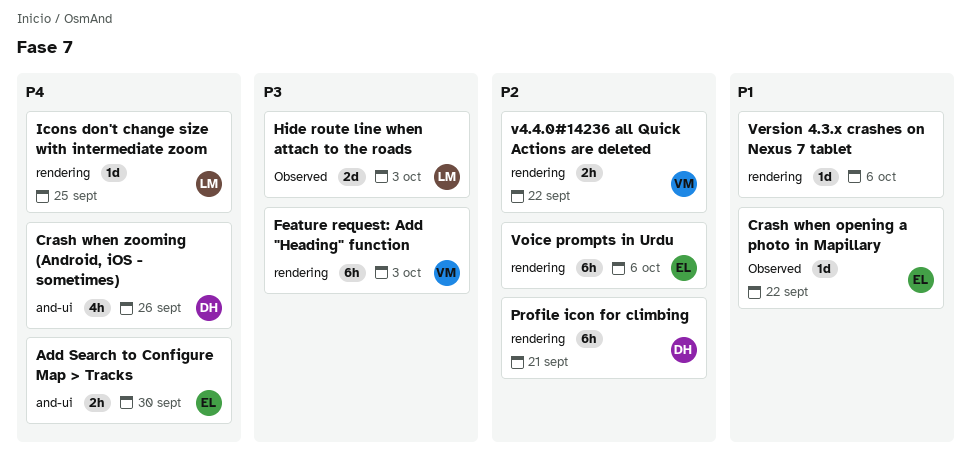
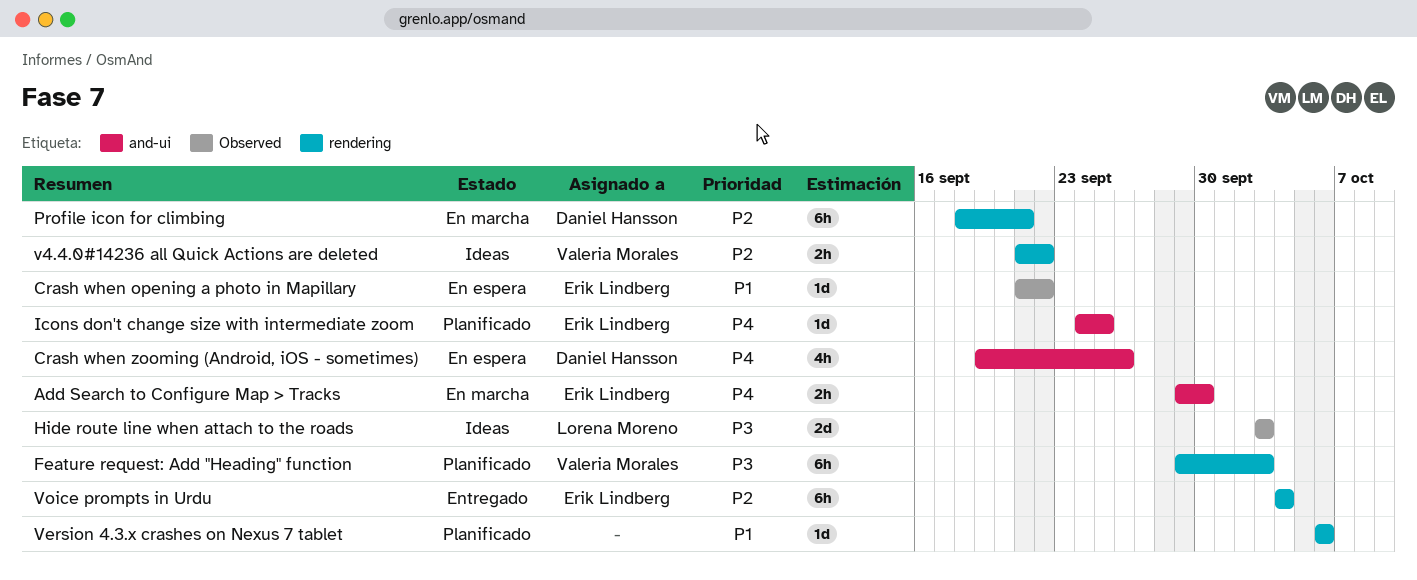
Icons don't change size with intermediate zoom, owner: Lorena Moreno -> Erik Lindberg
Icons don't change size with intermediate zoom, label: rendering -> and-ui
Voice prompts in Urdu, due: Oct 6 -> Oct 4

